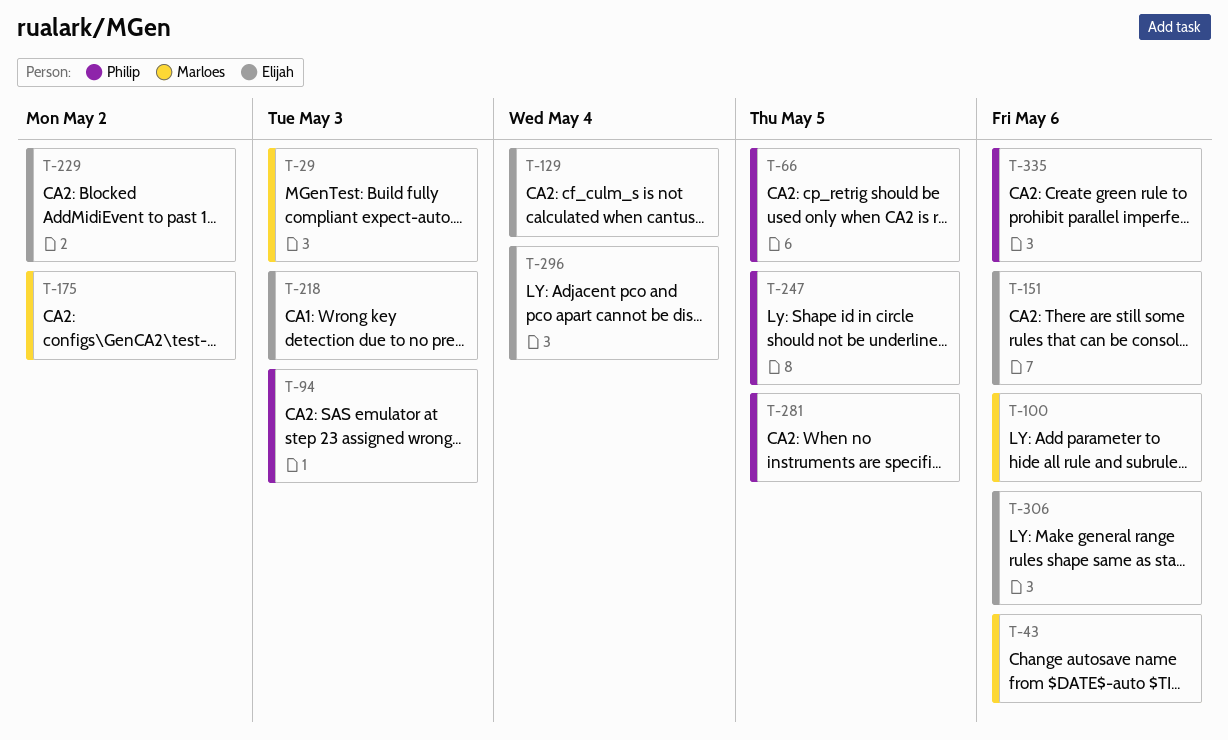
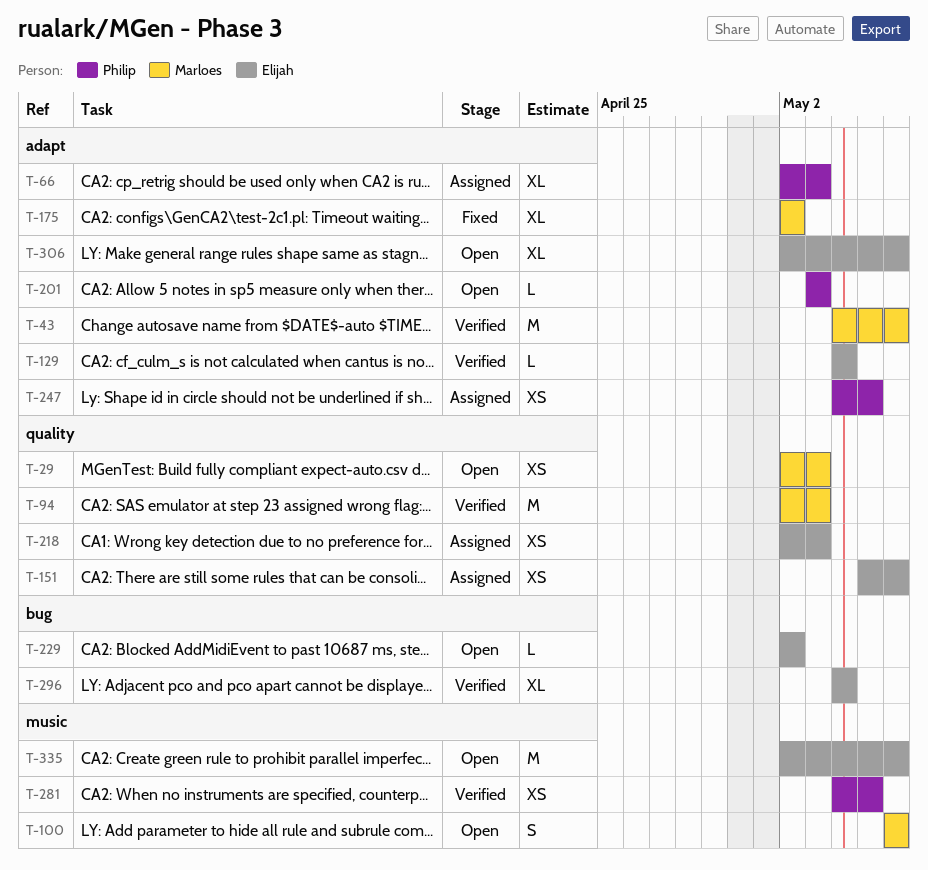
T-66, due: May 5 -> May 3
T-94, owner: Philip -> Marloes
T-201: none -> present
T-335, owner: Philip -> Elijah

